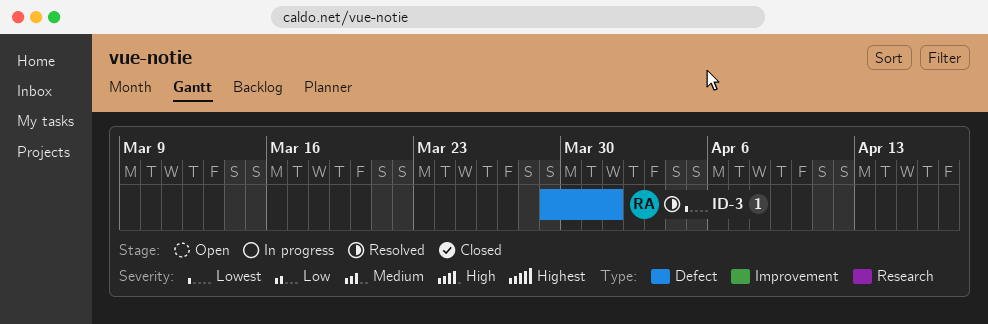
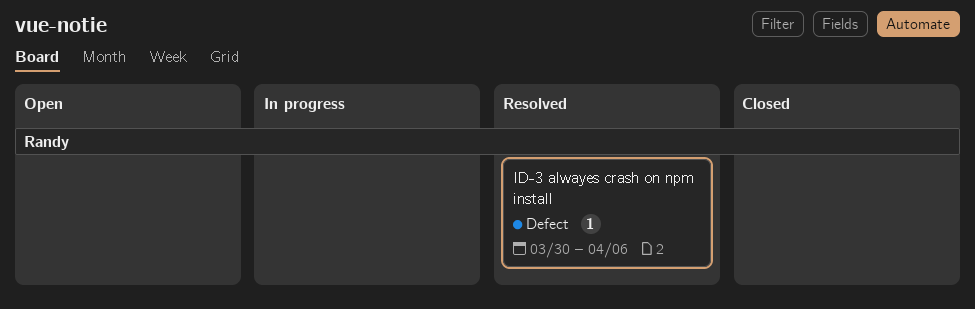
ID-3, start: Mar 29 -> Mar 30
ID-3, due: Apr 1 -> Apr 6

